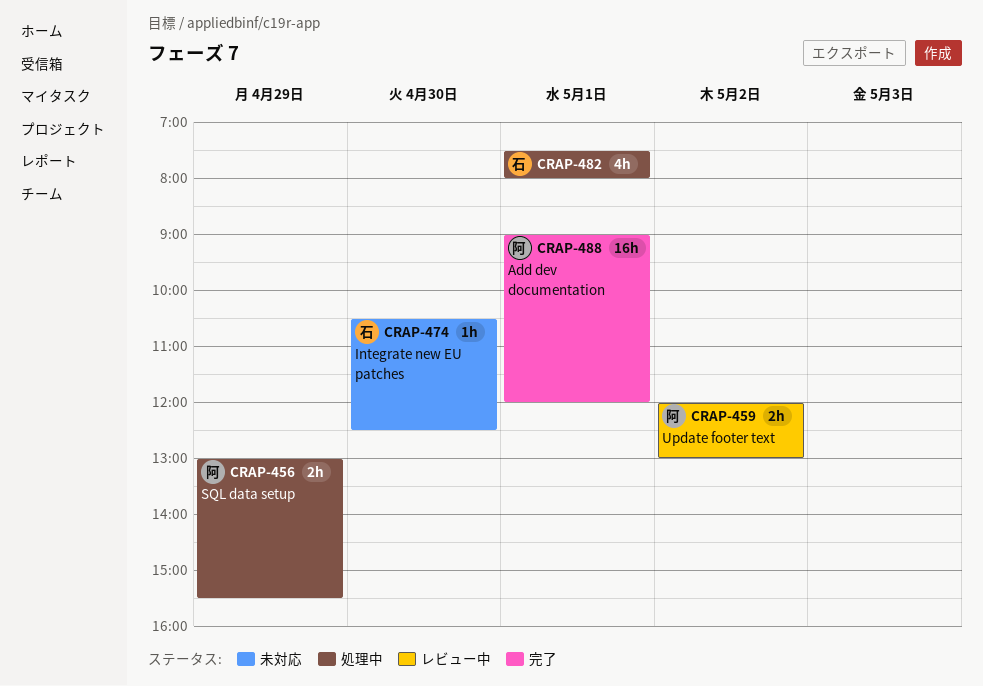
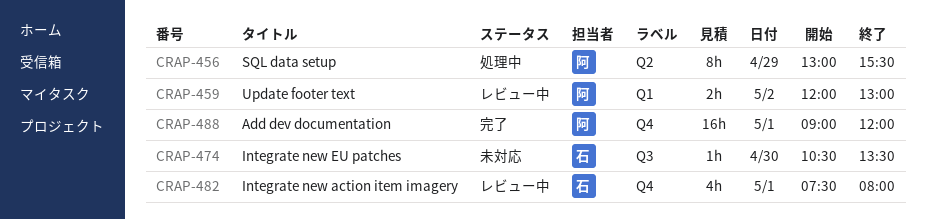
CRAP-456, estimate: 2h -> 8h
CRAP-474, ends: 12:30 -> 13:30
CRAP-482, status: 処理中 -> レビュー中

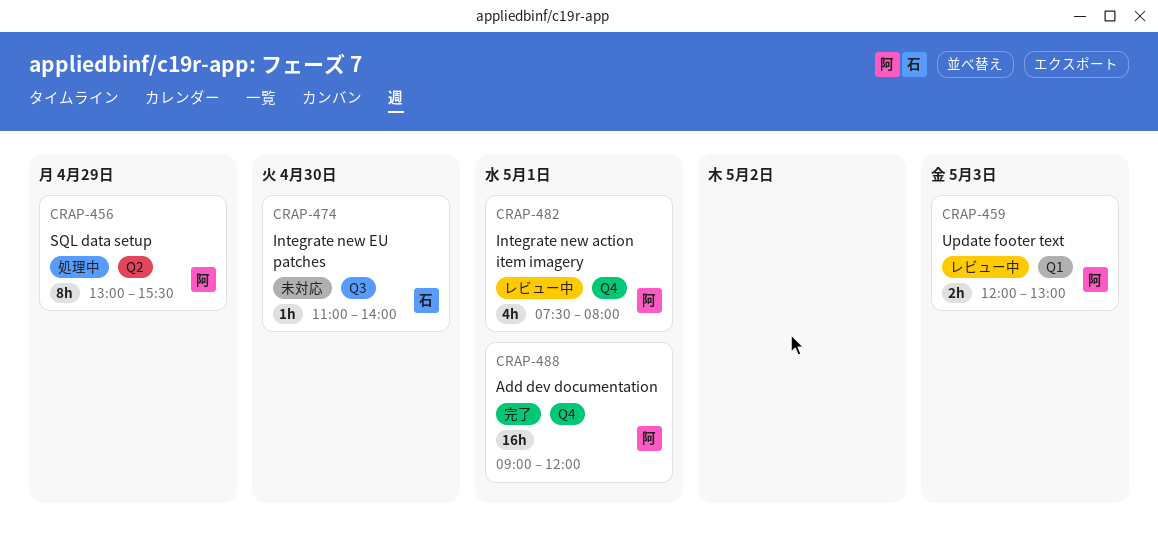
CRAP-459, day: May 2 -> May 3
CRAP-474, begins: 10:30 -> 11:00
CRAP-474, ends: 13:30 -> 14:00
CRAP-482, owner: 石 -> 阿

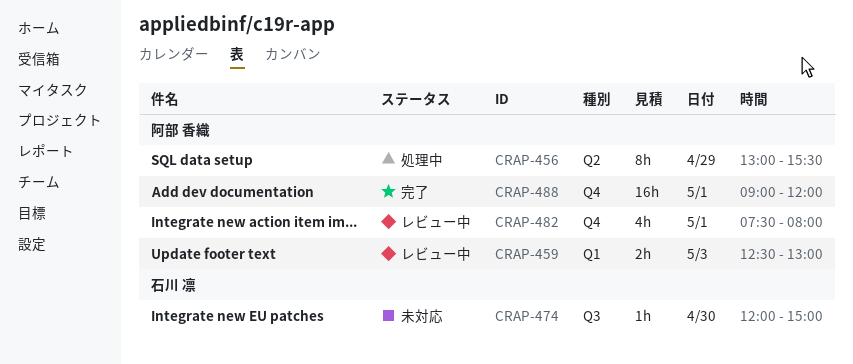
CRAP-459, begins: 12:00 -> 12:30
CRAP-474, begins: 11:00 -> 12:00
CRAP-474, ends: 14:00 -> 15:00

